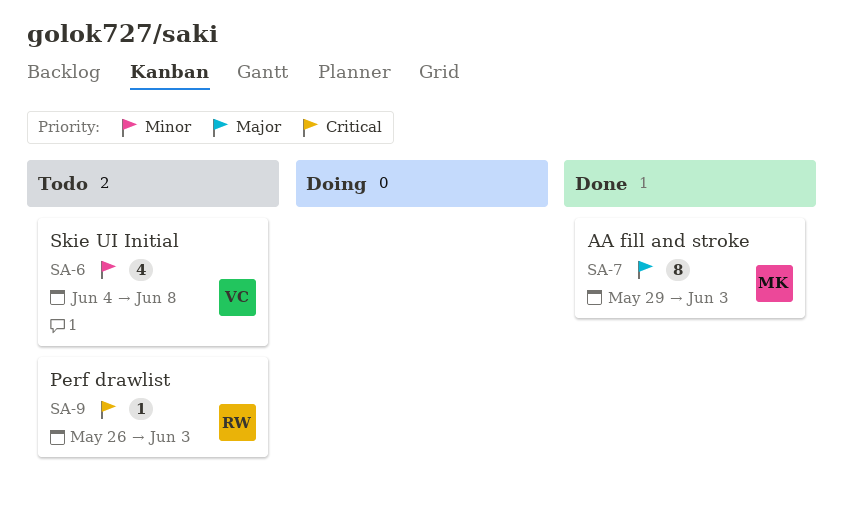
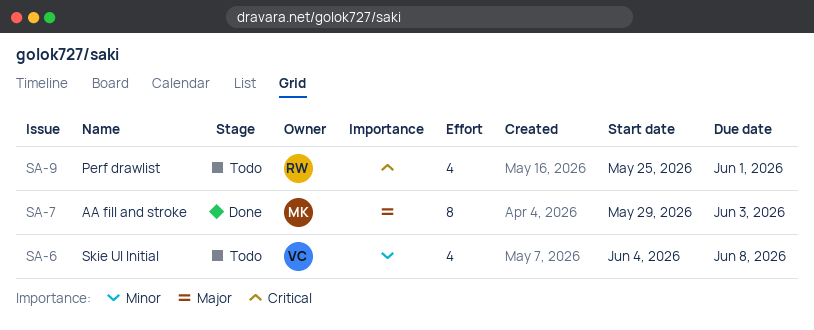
SA-9, estimate: 1 -> 4
SA-9, start: May 26 -> May 25
SA-9, due: Jun 3 -> Jun 1

